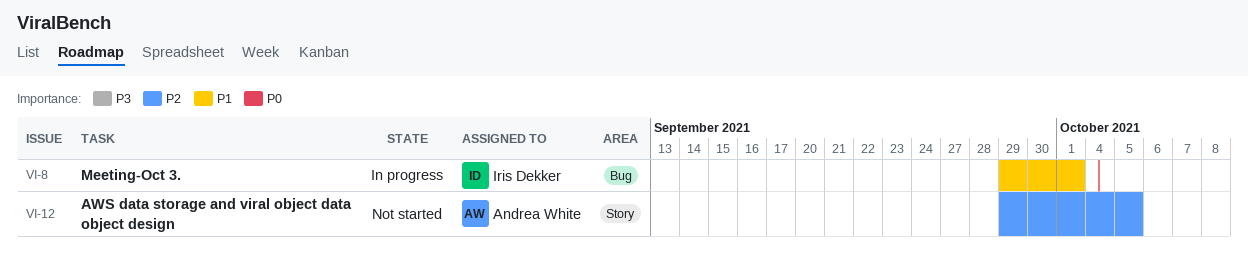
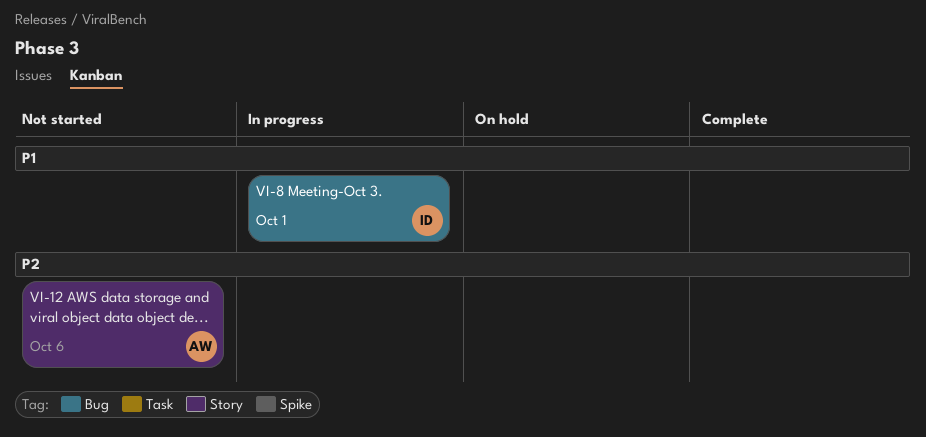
VI-12, due: Oct 5 -> Oct 6

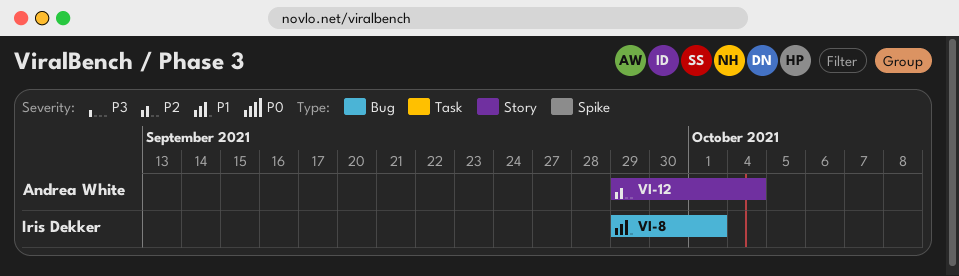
VI-12, due: Oct 6 -> Oct 4

